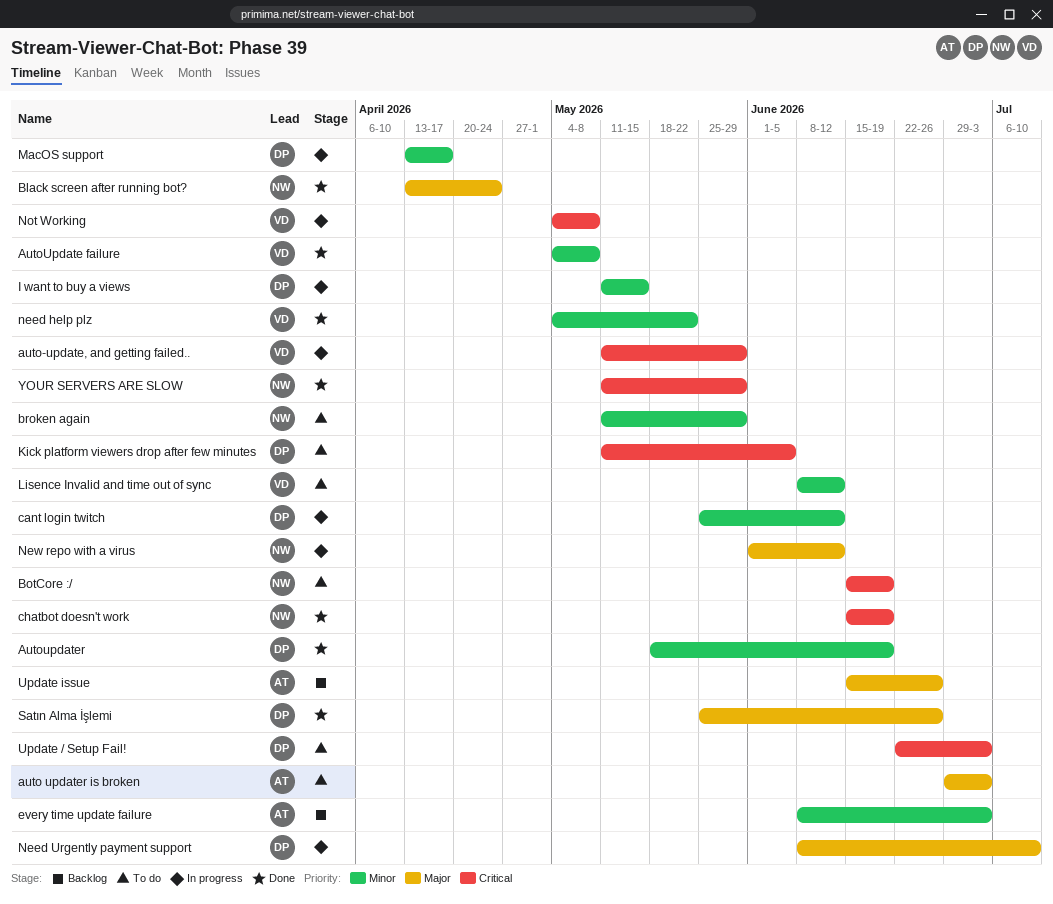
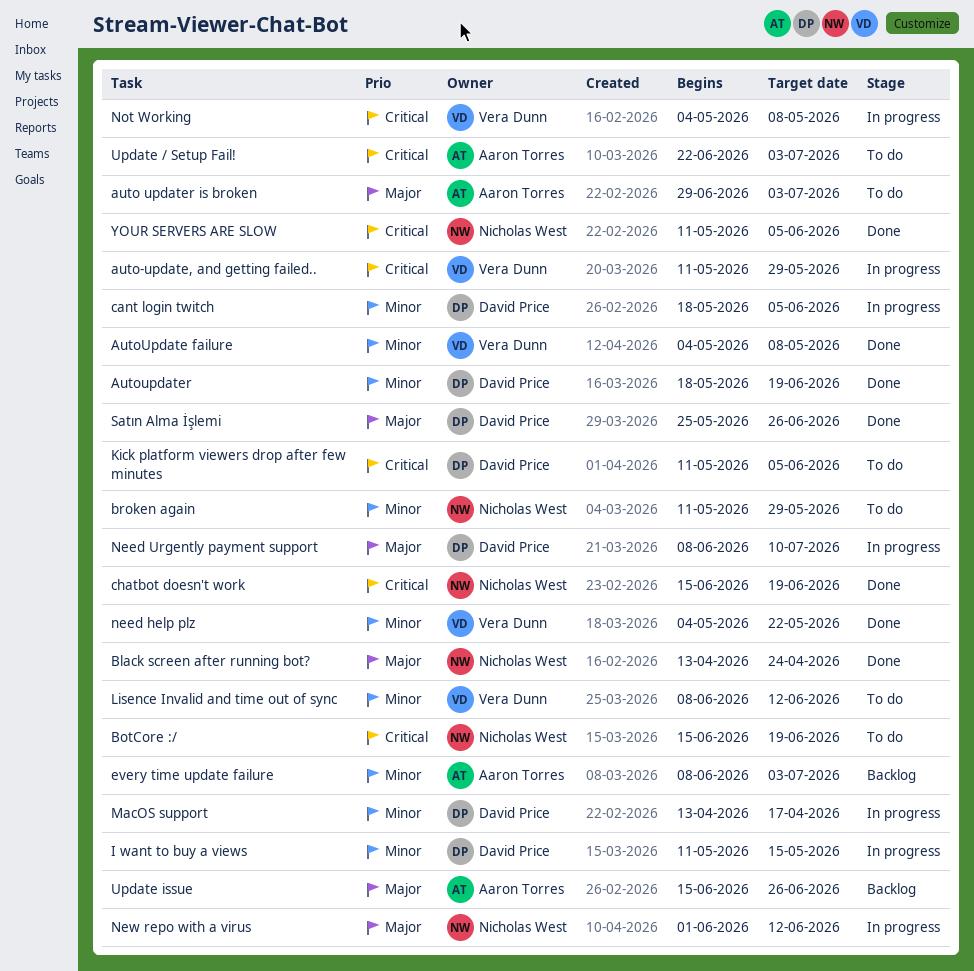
cant login twitch, start: May 25 -> May 18
cant login twitch, due: Jun 12 -> Jun 5
Update / Setup Fail!, owner: David Price -> Aaron Torres
YOUR SERVERS ARE SLOW, due: May 29 -> Jun 5

